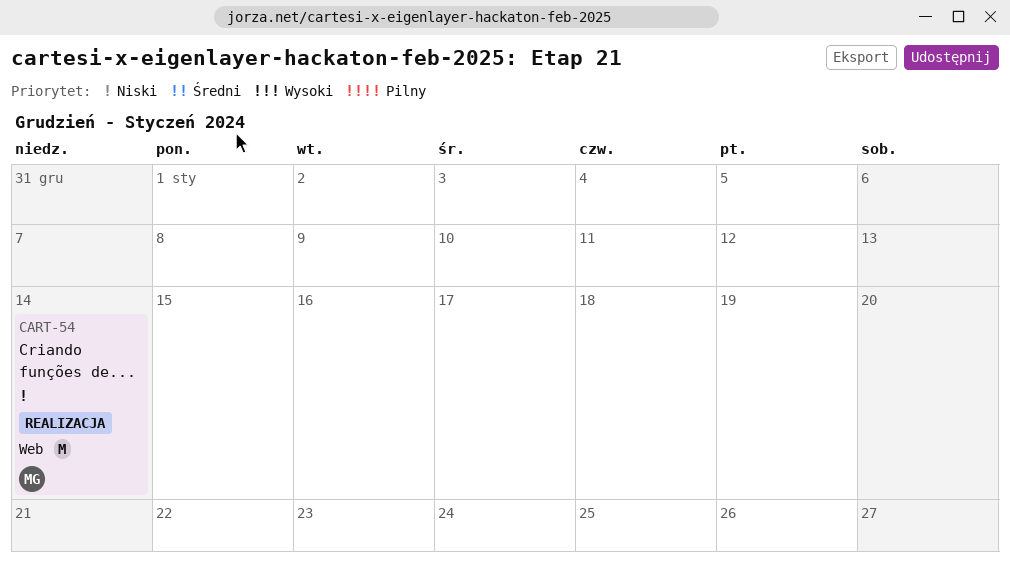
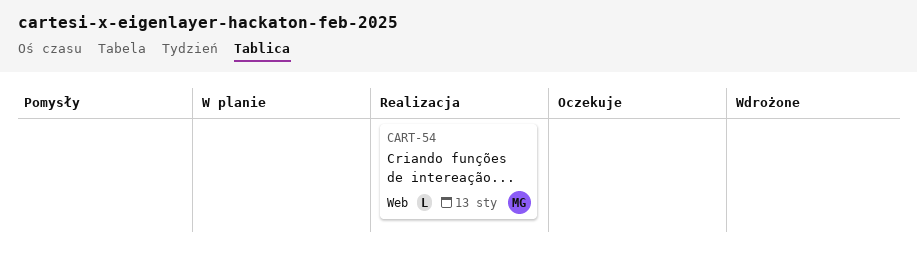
CART-54, estimate: M -> L
CART-54, due: Jan 14 -> Jan 13

